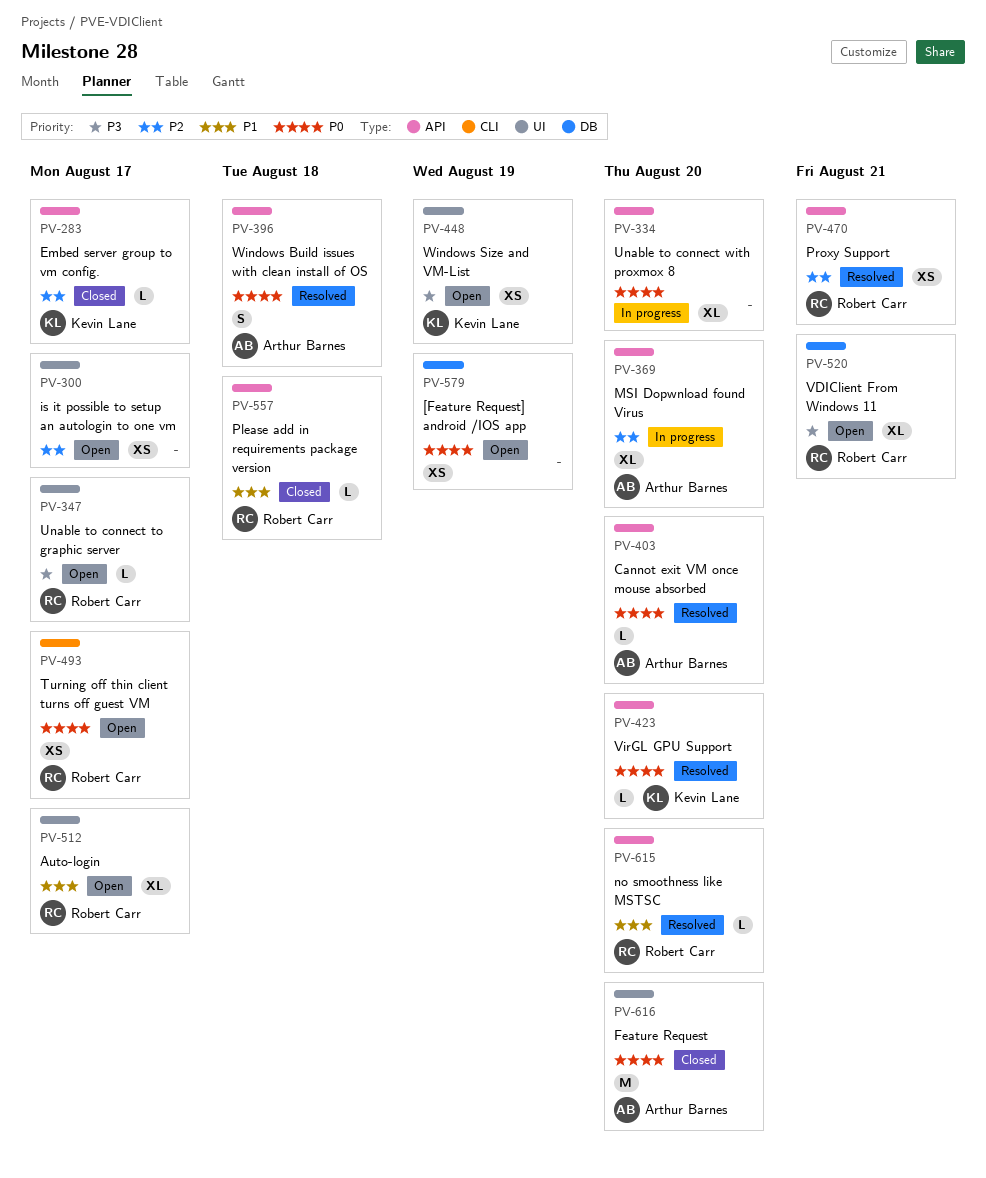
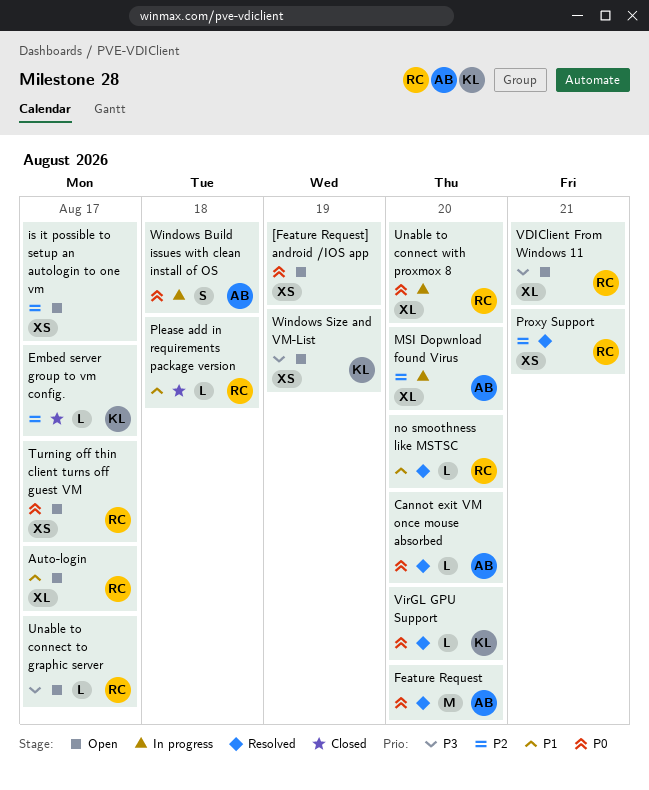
Feature Request, status: Closed -> Resolved
Unable to connect with proxmox 8, owner: none -> Robert Carr
Windows Build issues with clean install of OS, status: Resolved -> In progress

